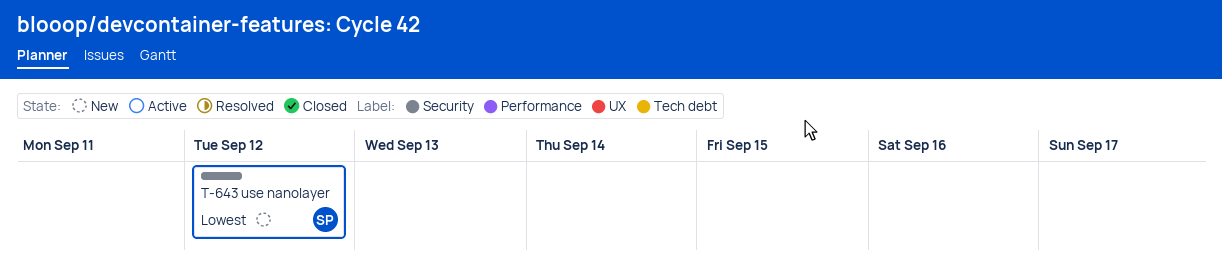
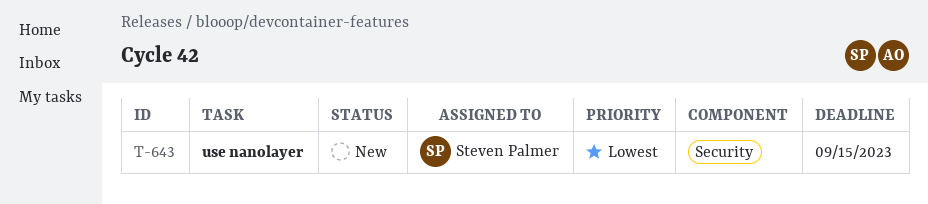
T-643, due: Sep 12 -> Sep 15

